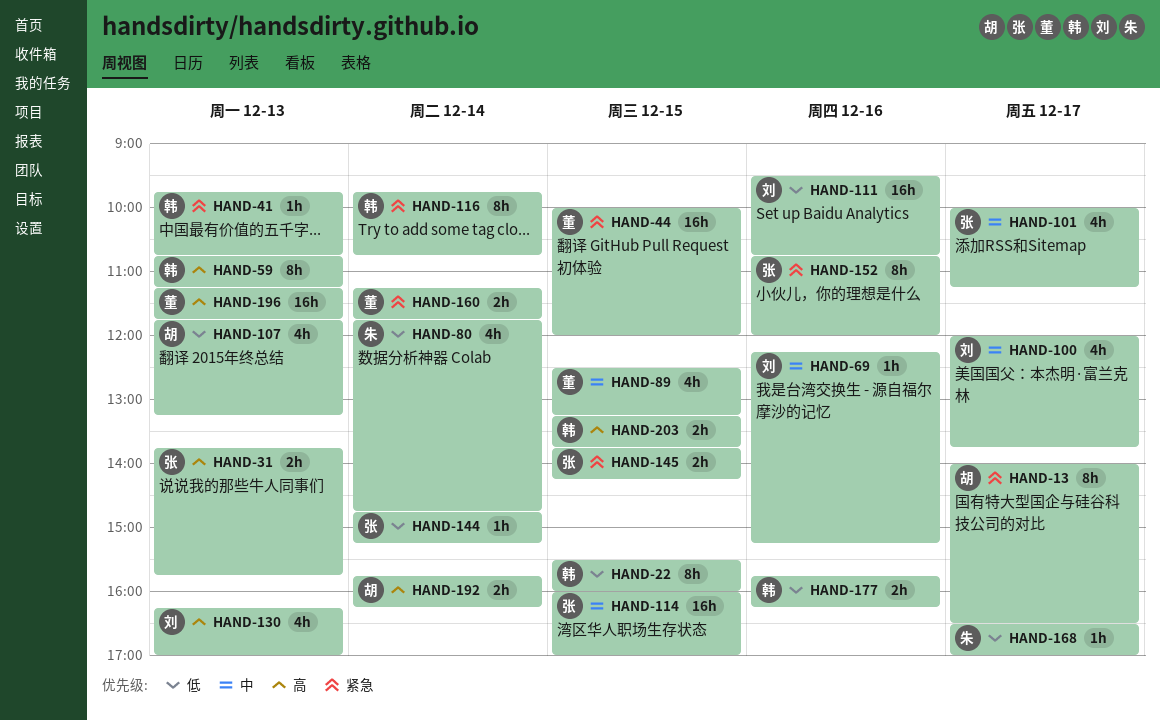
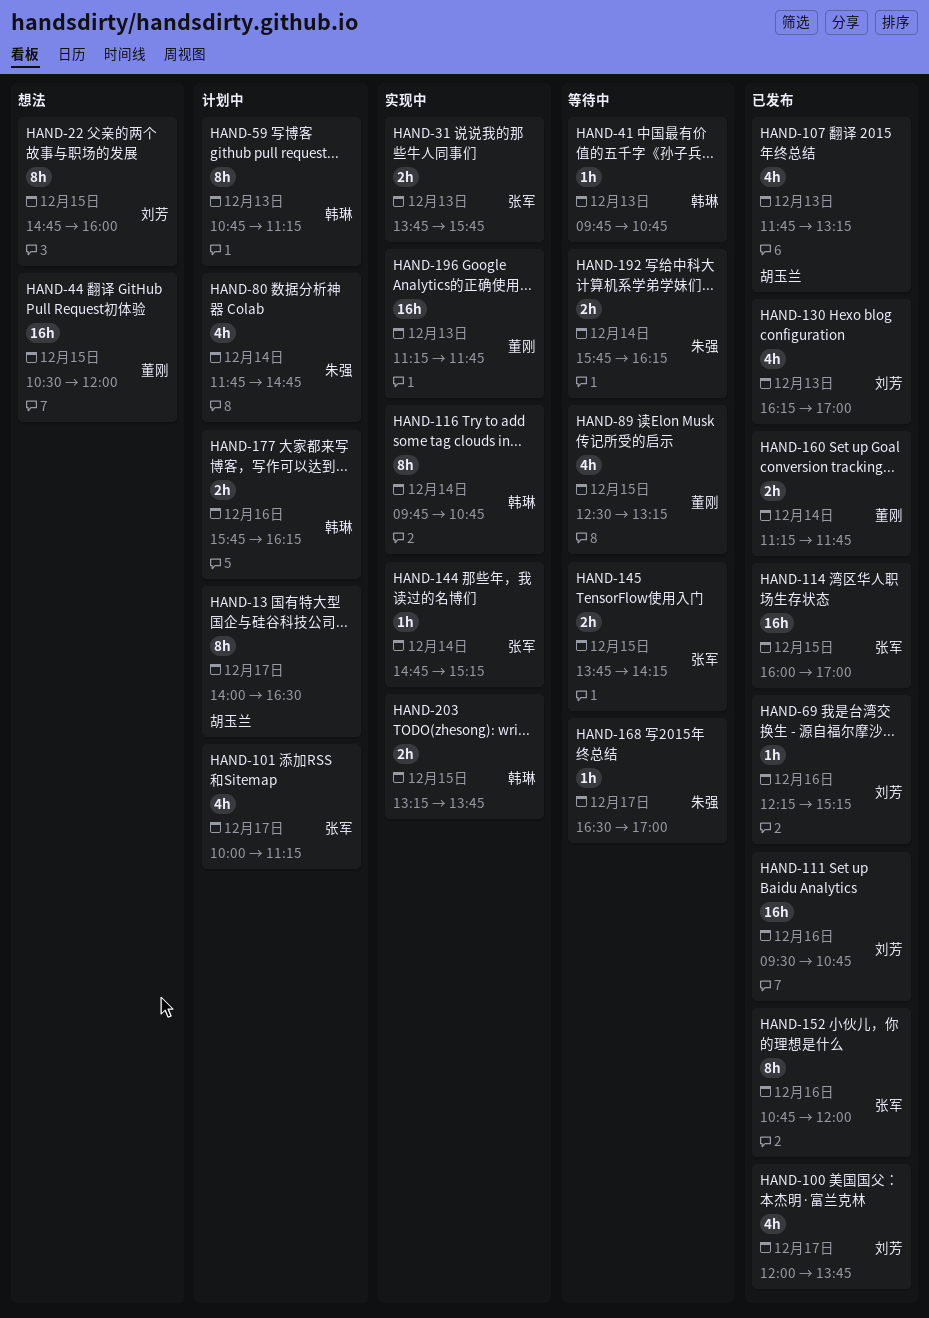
HAND-22, owner: 韩琳 -> 刘芳
HAND-22, begins: 15:30 -> 14:45
HAND-44, begins: 10:00 -> 10:30
HAND-192, owner: 胡玉兰 -> 朱强

